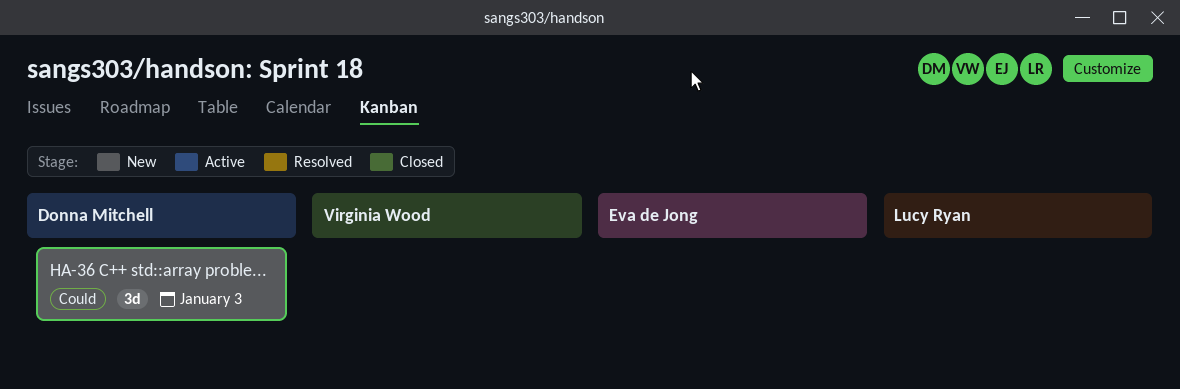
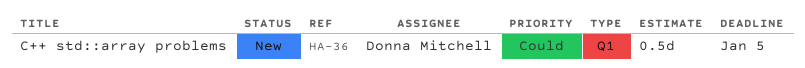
HA-36, estimate: 3d -> 0.5d
HA-36, due: Jan 3 -> Jan 5

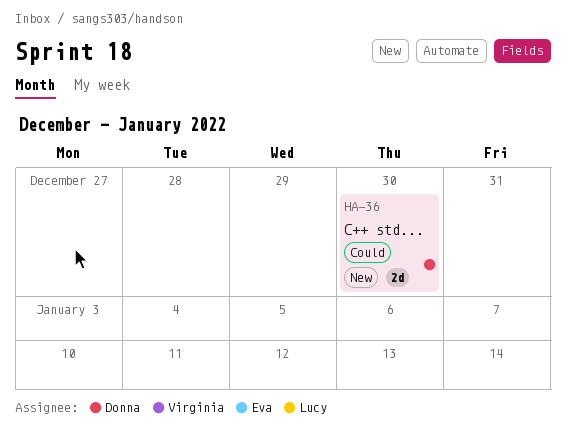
HA-36, estimate: 0.5d -> 2d
HA-36, due: Jan 5 -> Dec 30

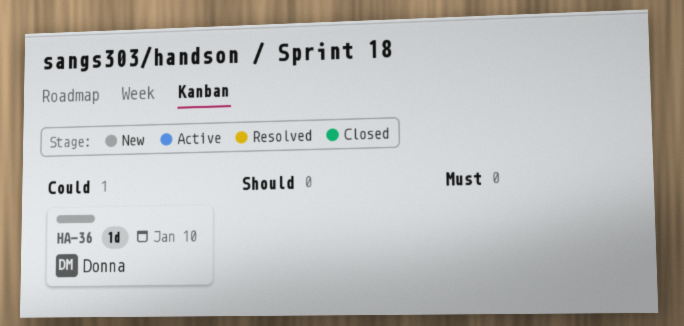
HA-36, estimate: 2d -> 1d
HA-36, due: Dec 30 -> Jan 10

